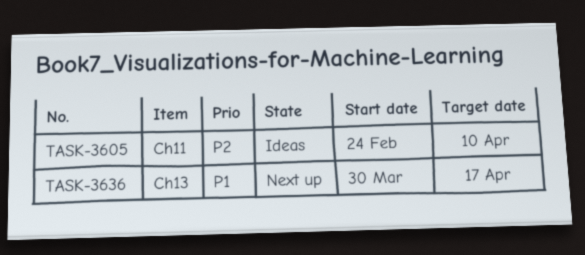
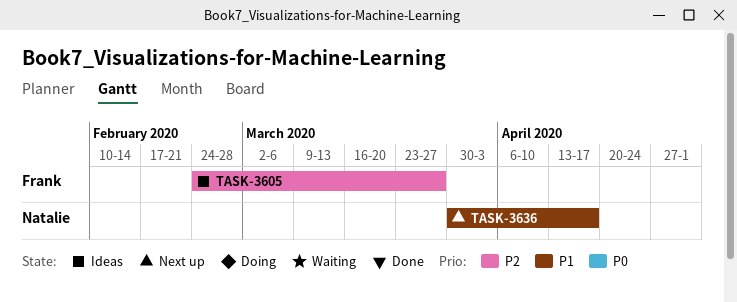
TASK-3605, due: Apr 10 -> Mar 27

